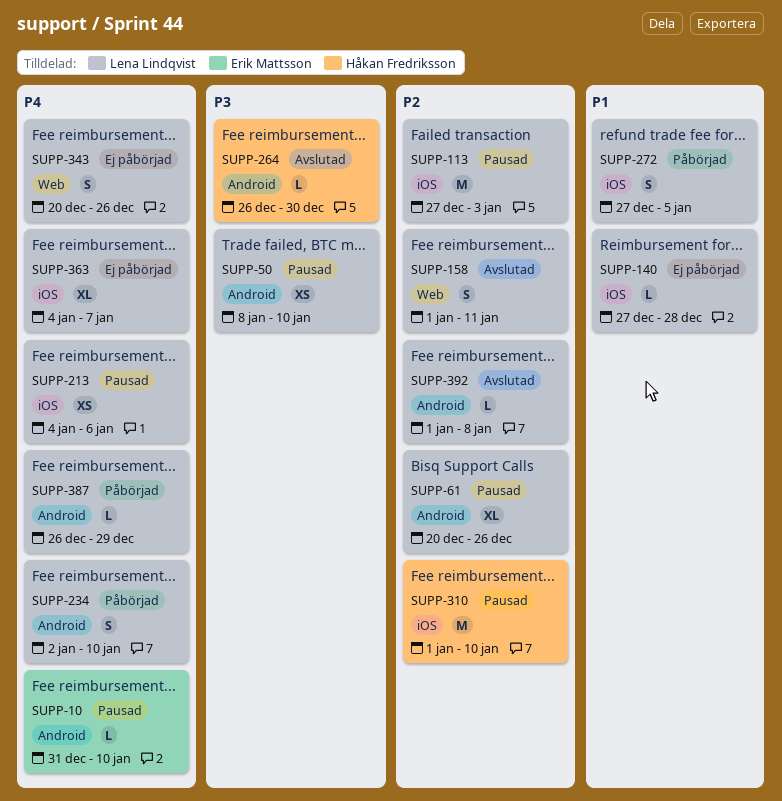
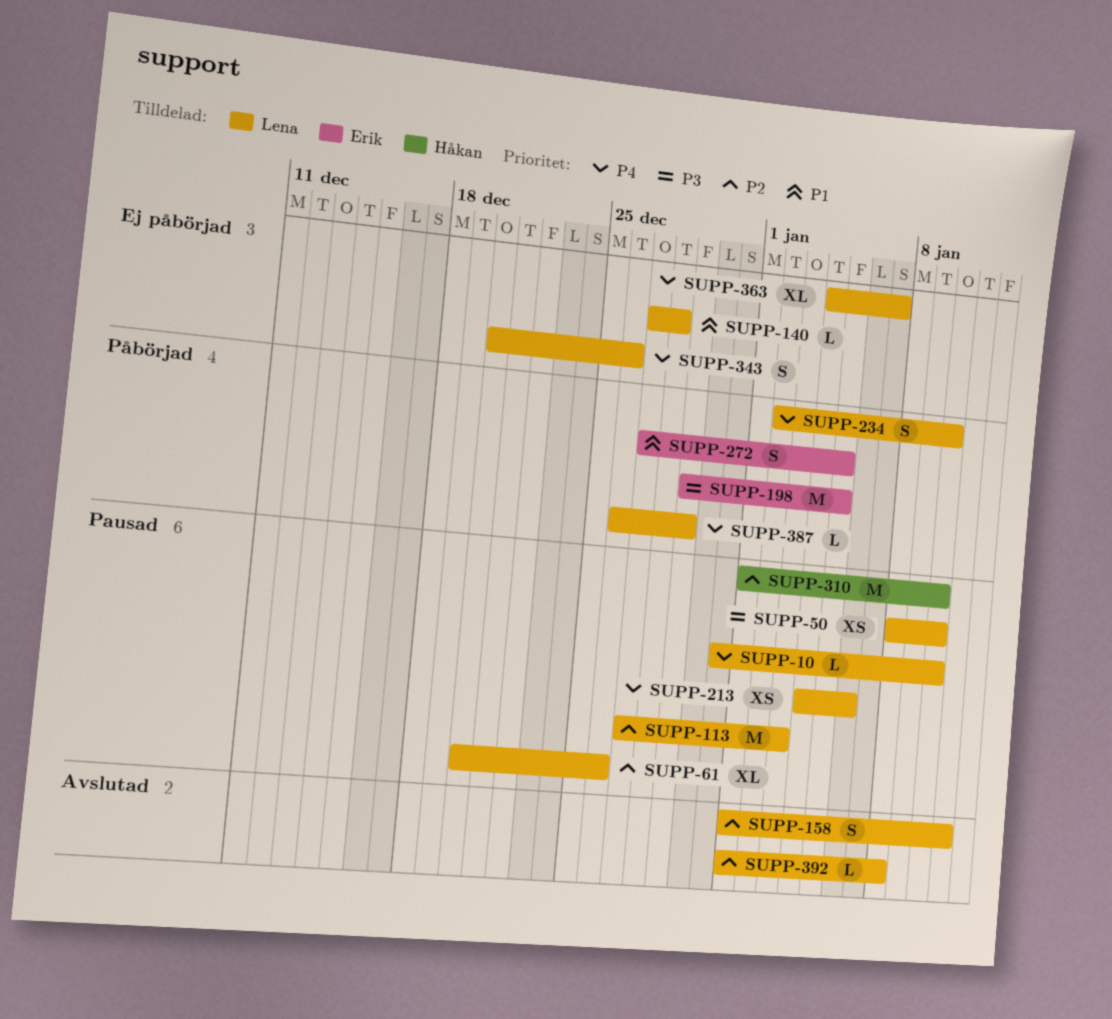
SUPP-10, owner: Erik Mattsson -> Lena Lindqvist
SUPP-198: none -> present
SUPP-264: present -> none
SUPP-272, owner: Lena Lindqvist -> Erik Mattsson

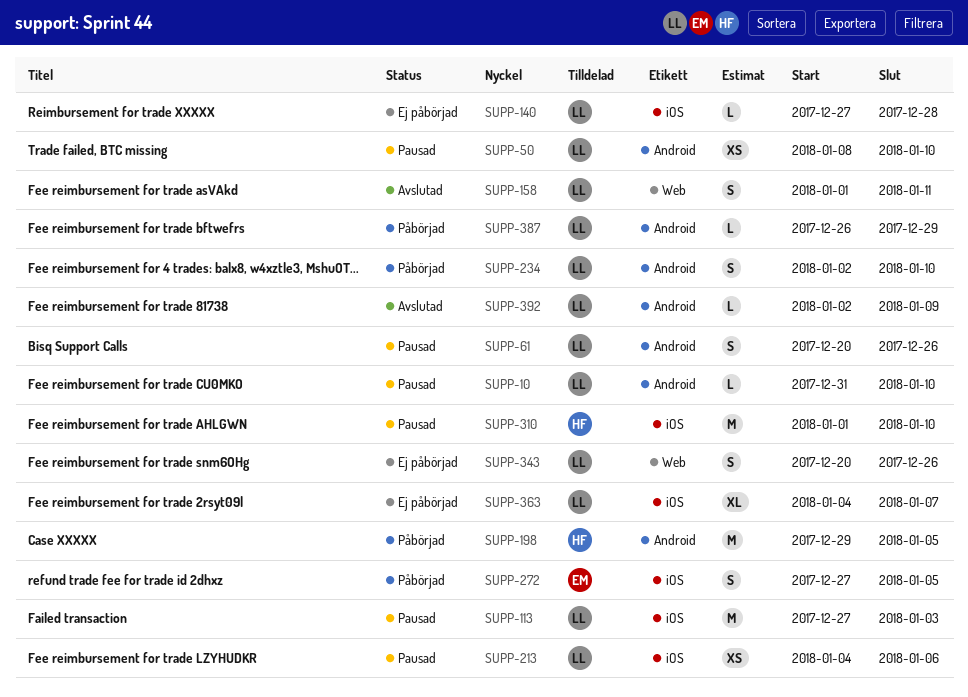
SUPP-61, estimate: XL -> S
SUPP-198, owner: Erik -> Håkan
SUPP-392, start: Jan 1 -> Jan 2
SUPP-392, due: Jan 8 -> Jan 9

